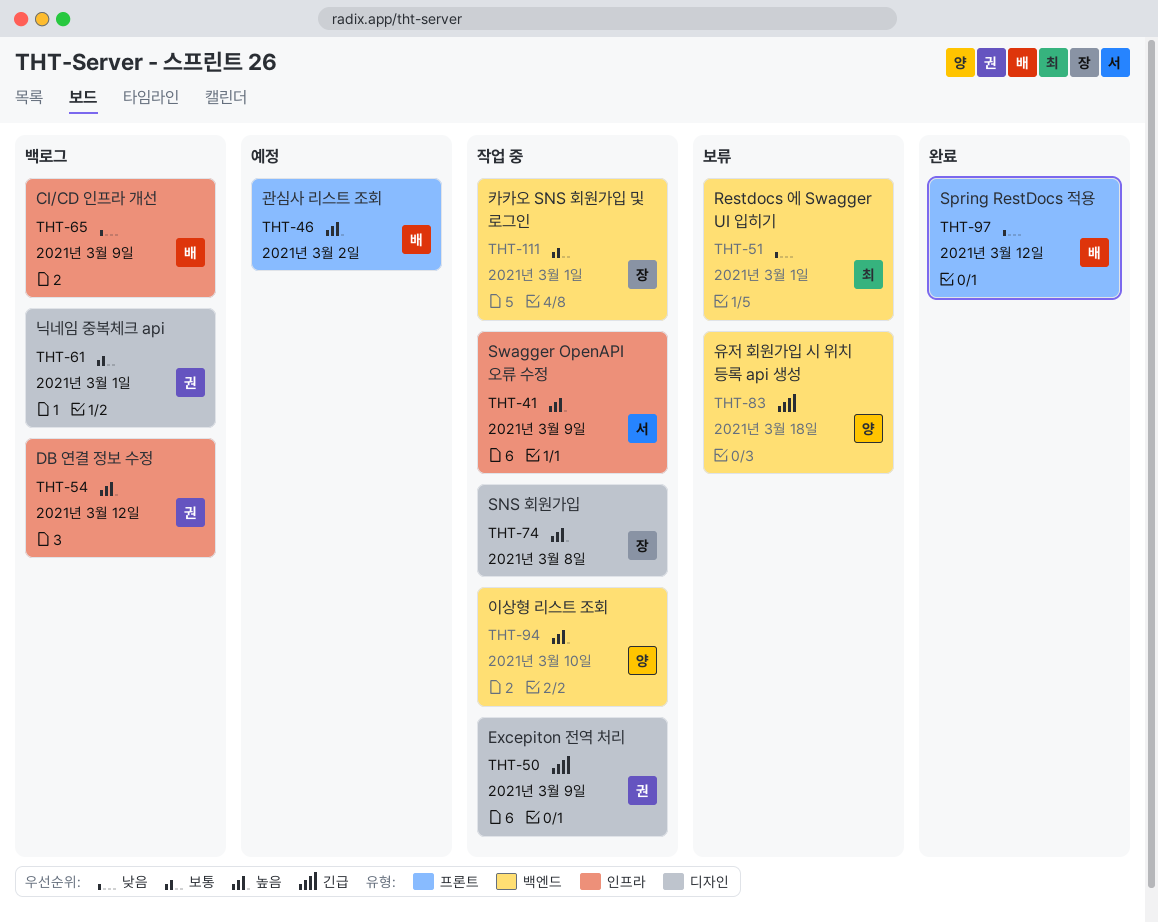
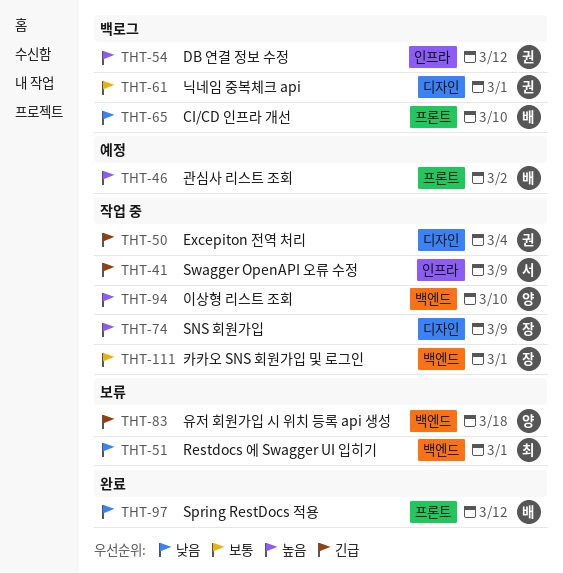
THT-41, priority: 높음 -> 긴급
THT-50, due: Mar 9 -> Mar 4
THT-65, label: 인프라 -> 프론트
THT-65, due: Mar 9 -> Mar 10
THT-74, due: Mar 8 -> Mar 9

